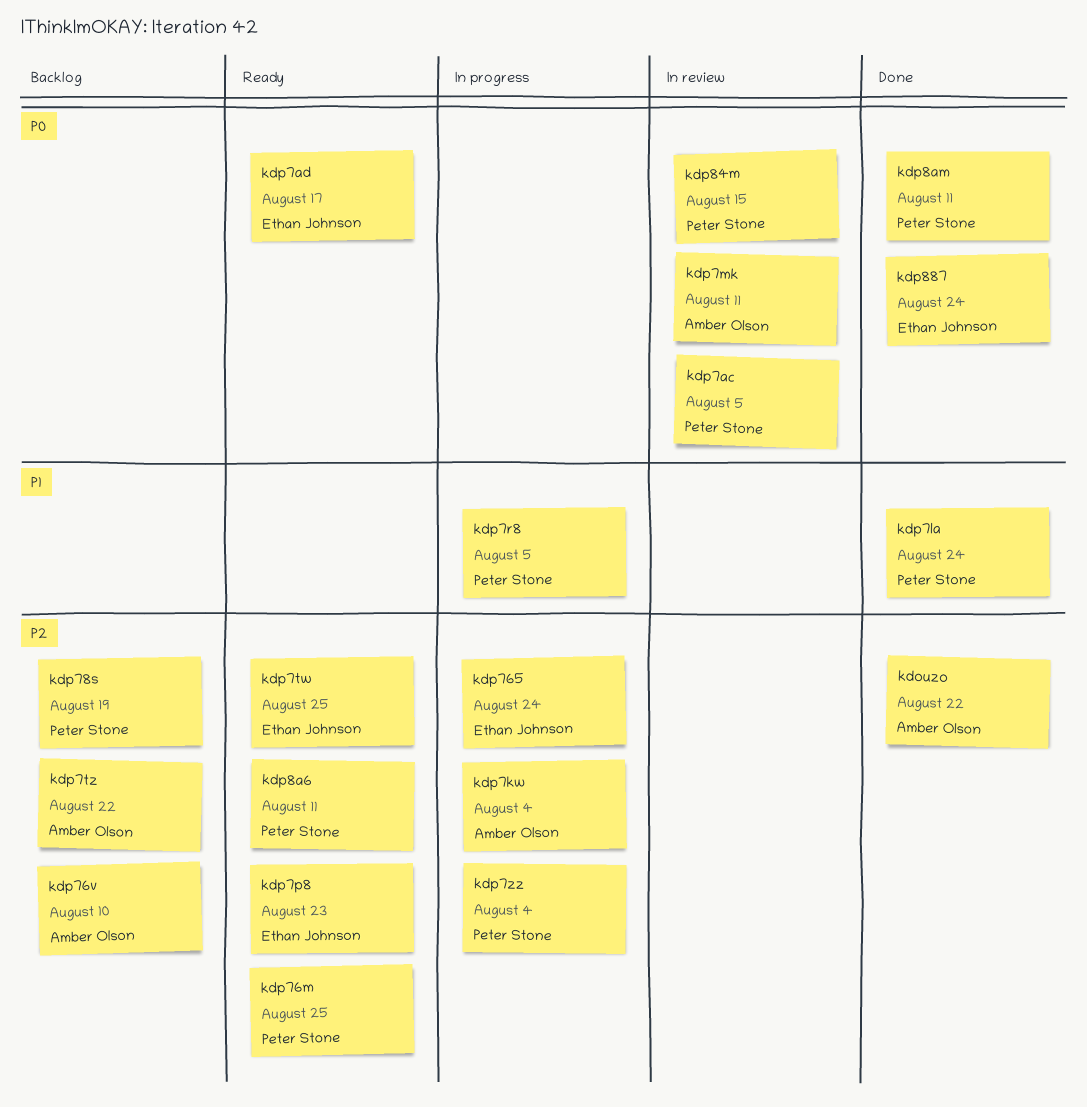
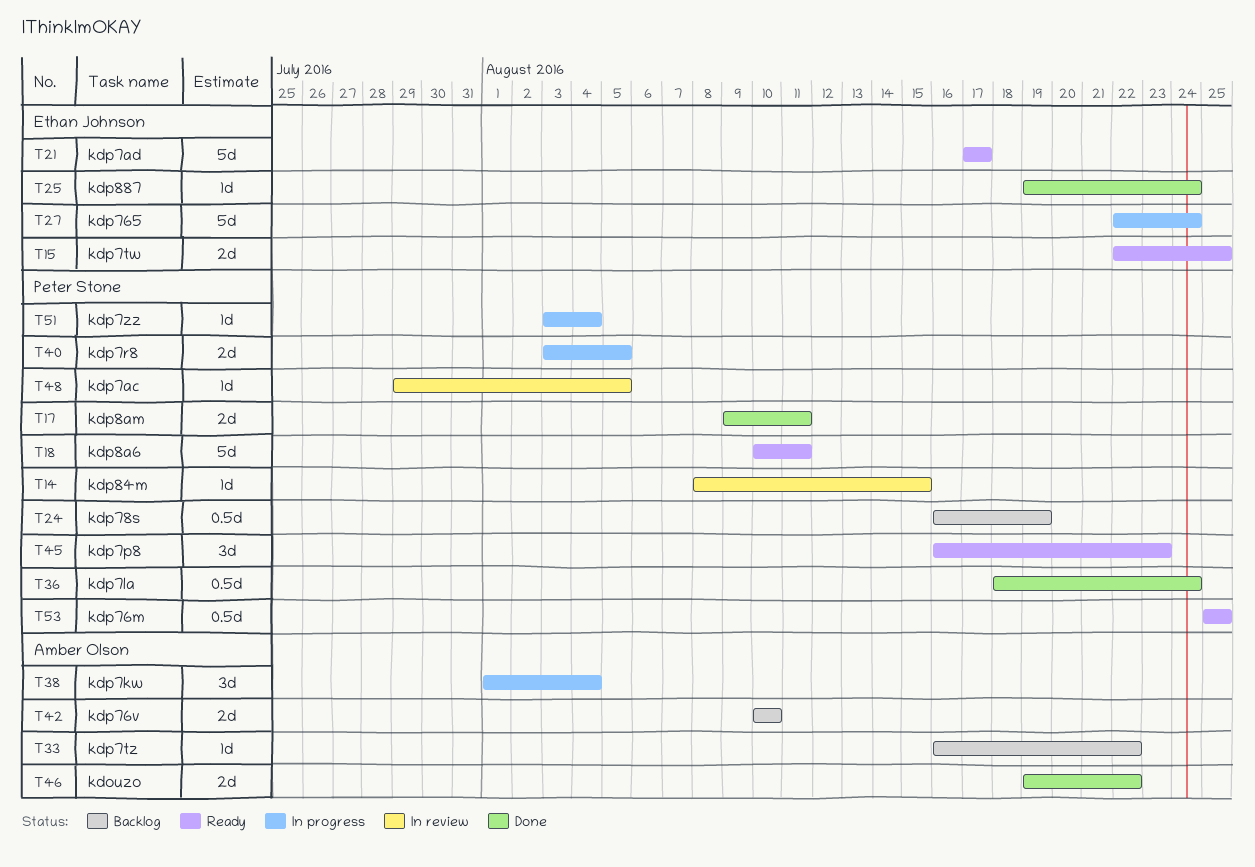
kdp7mk: present -> none
kdp7p8, owner: Ethan Johnson -> Peter Stone

